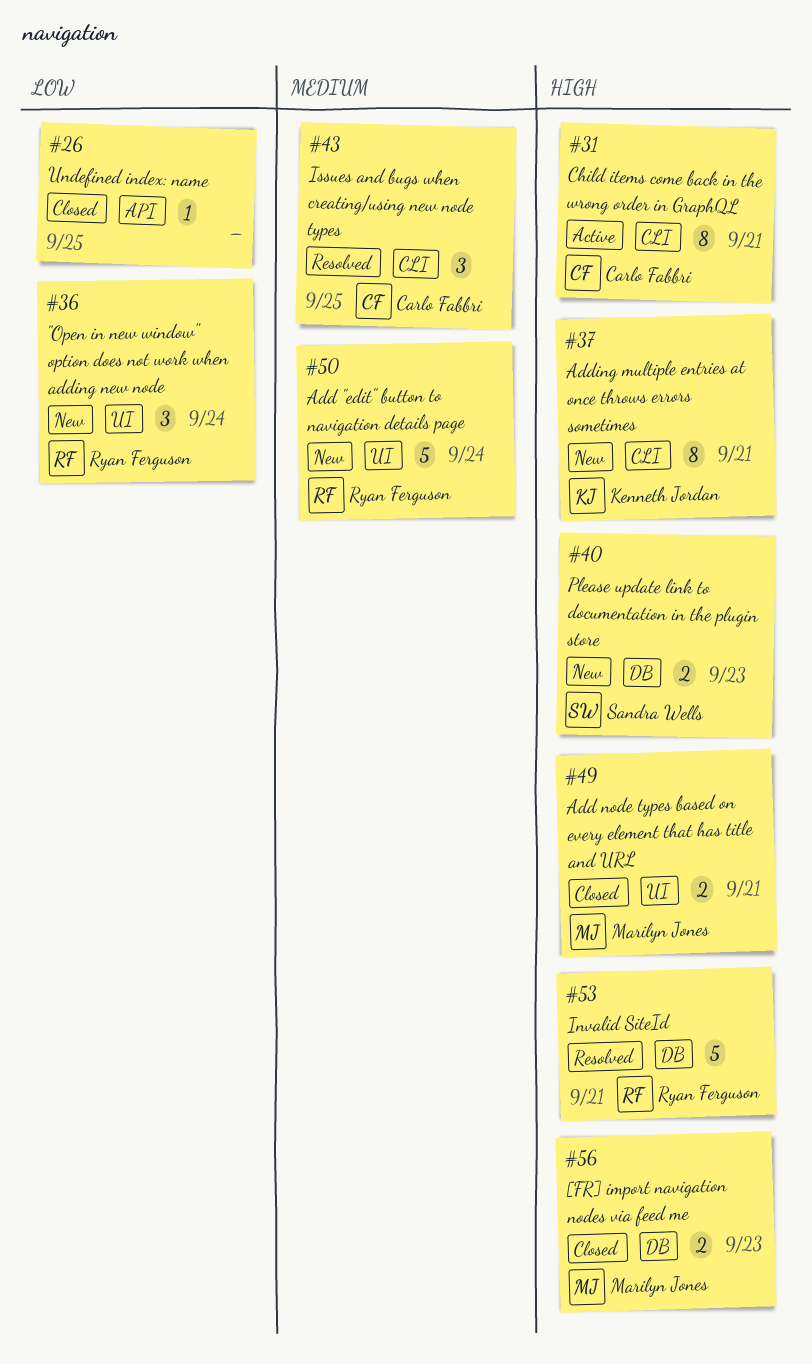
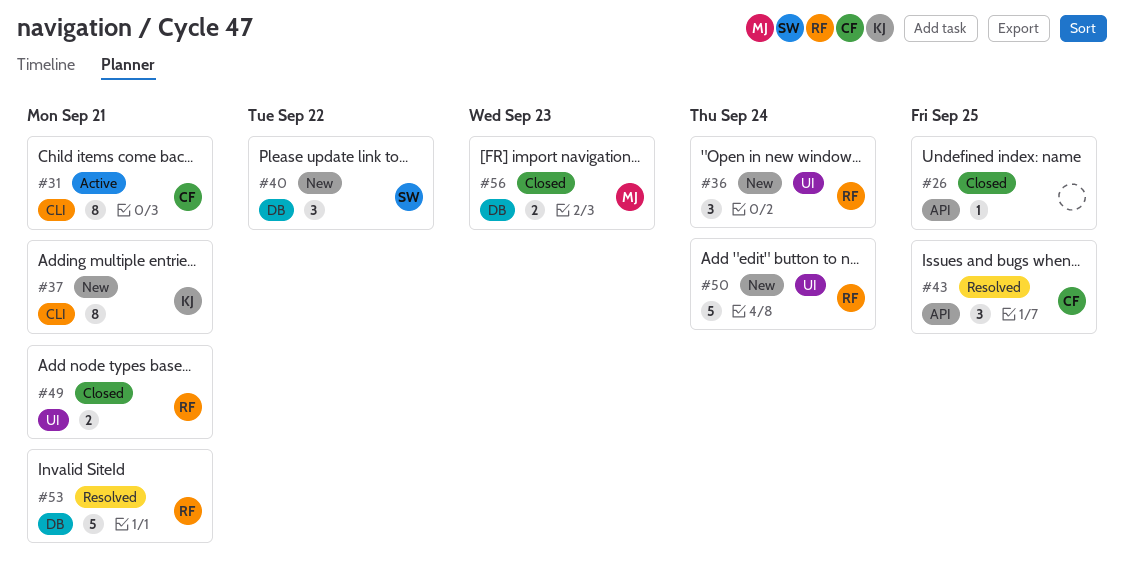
#40, estimate: 2 -> 3
#40, due: Sep 23 -> Sep 22
#43, label: CLI -> API
#49, owner: Marilyn Jones -> Ryan Ferguson

